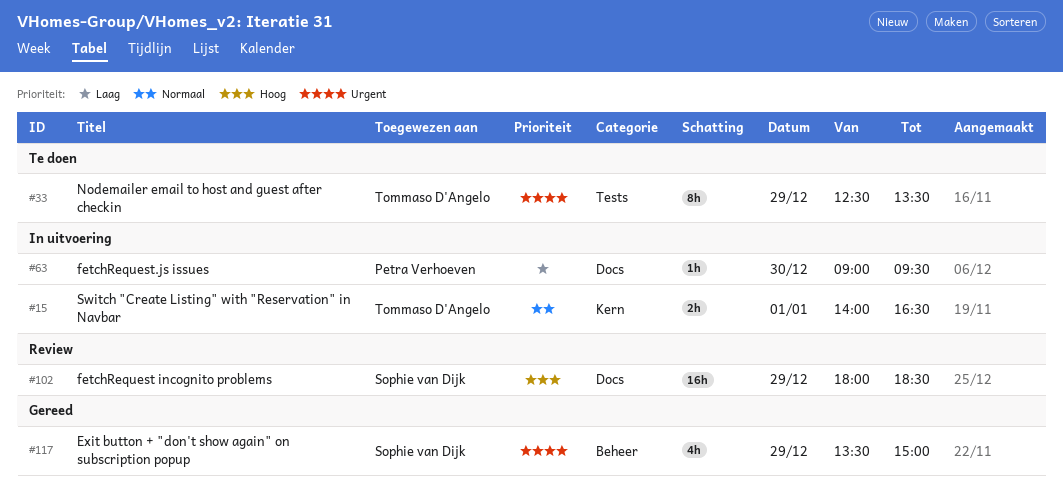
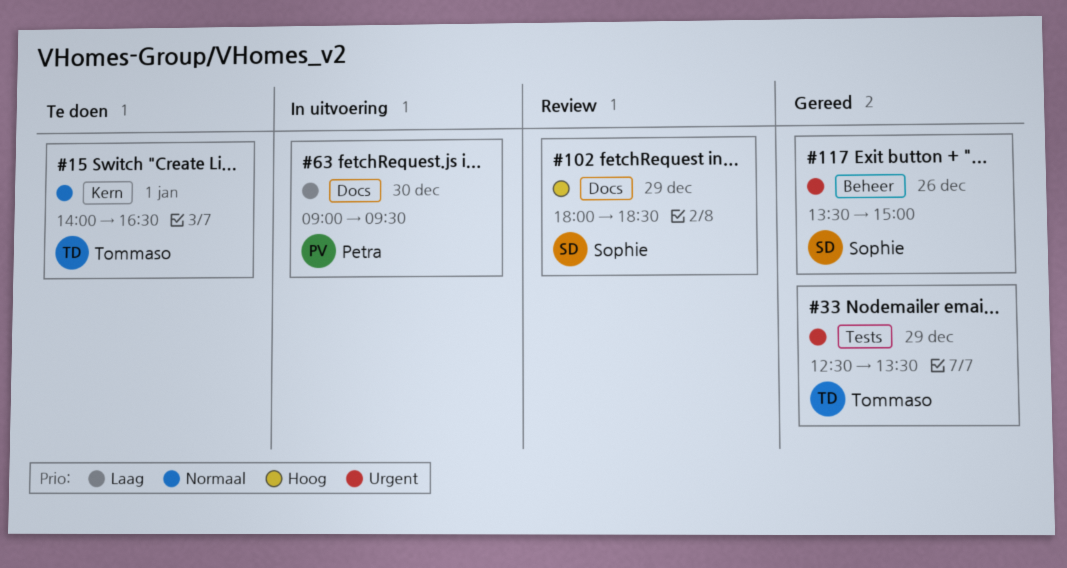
#15, status: In uitvoering -> Te doen
#33, status: Te doen -> Gereed
#117, day: Dec 29 -> Dec 26

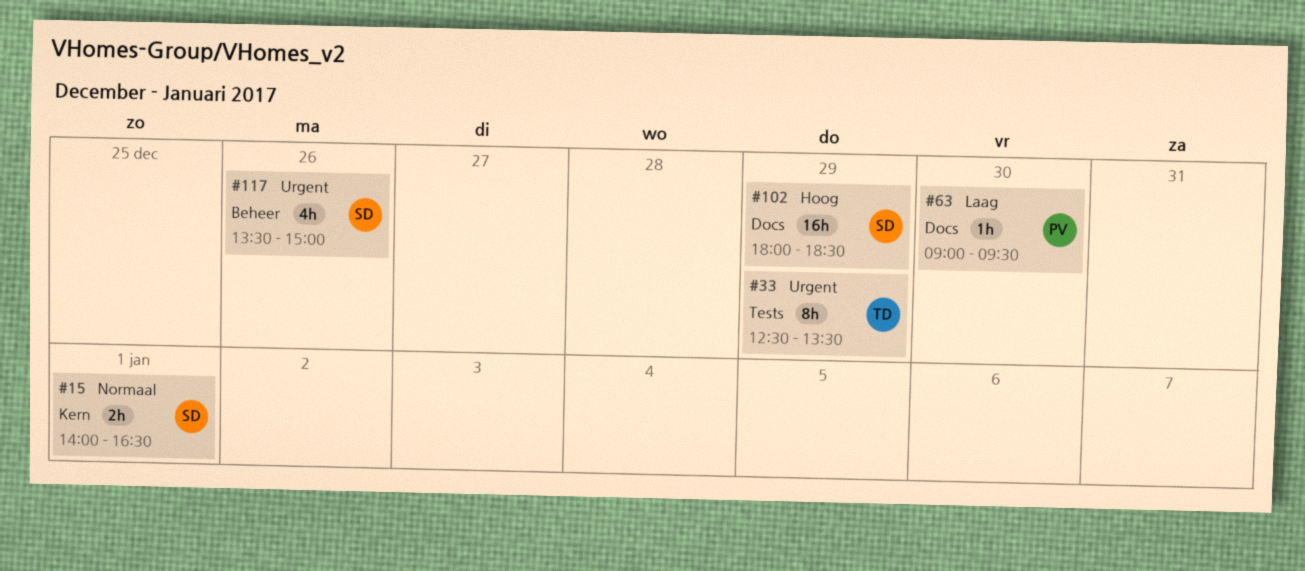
#15, owner: Tommaso -> Sophie

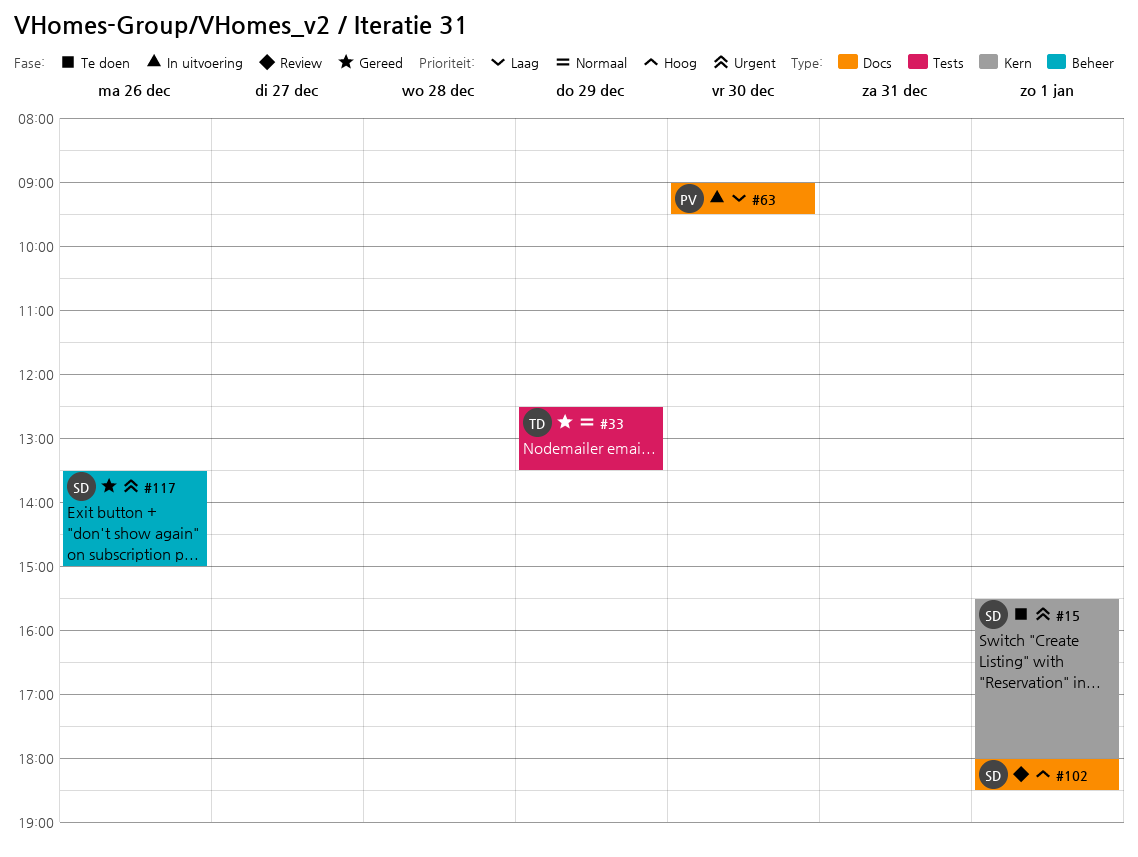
#15, priority: Normaal -> Urgent
#15, begins: 14:00 -> 15:30
#15, ends: 16:30 -> 18:00
#33, priority: Urgent -> Normaal
#102, day: Dec 29 -> Jan 1

